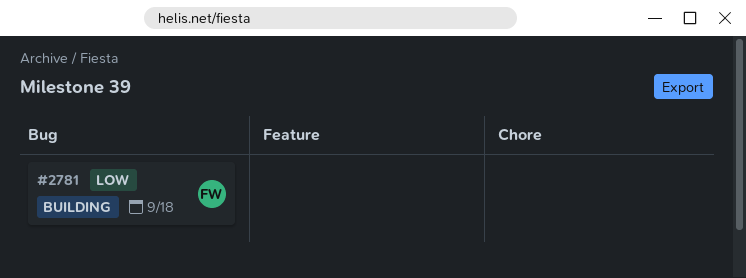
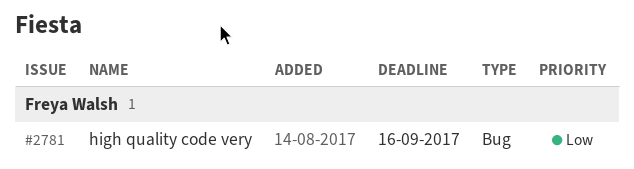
#2781, due: Sep 18 -> Sep 16

